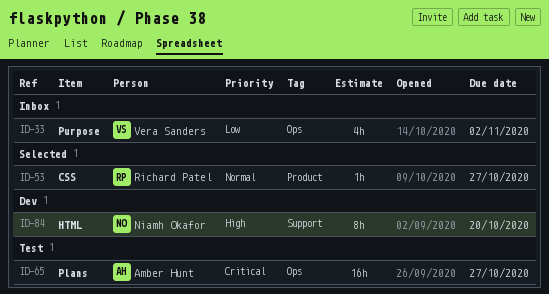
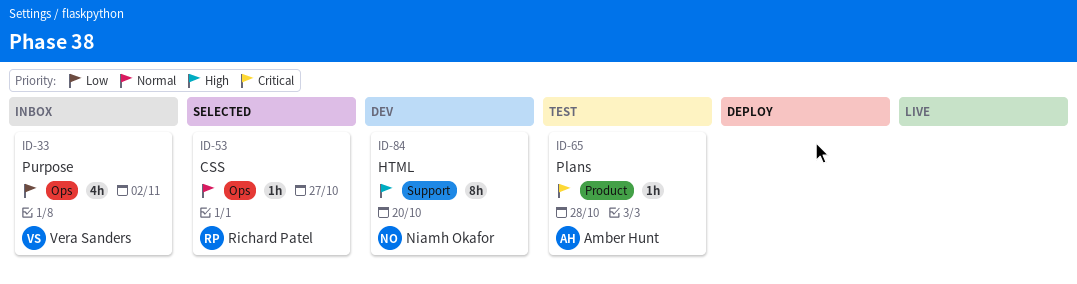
ID-53, label: Product -> Ops
ID-65, label: Ops -> Product
ID-65, estimate: 16h -> 1h
ID-65, due: Oct 27 -> Oct 28

